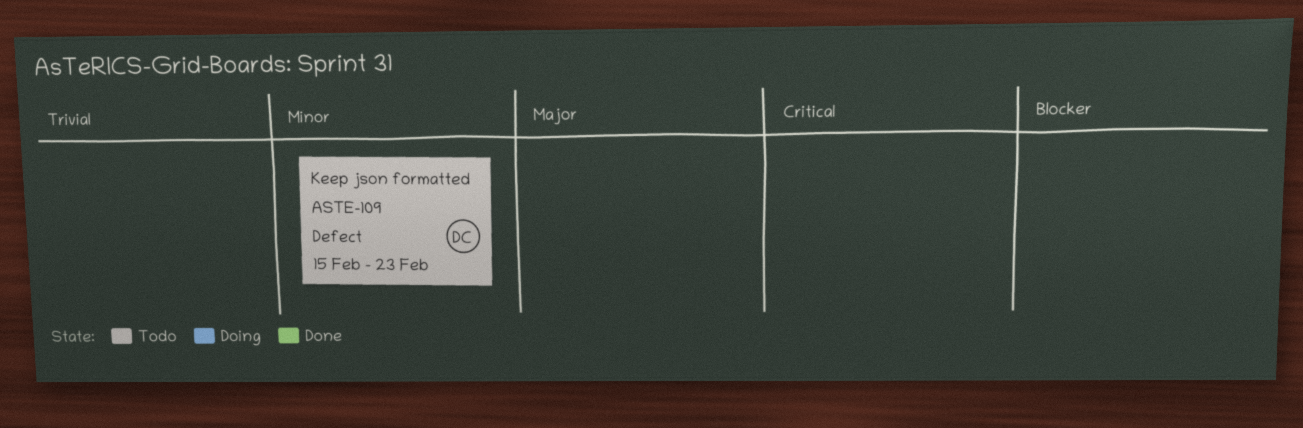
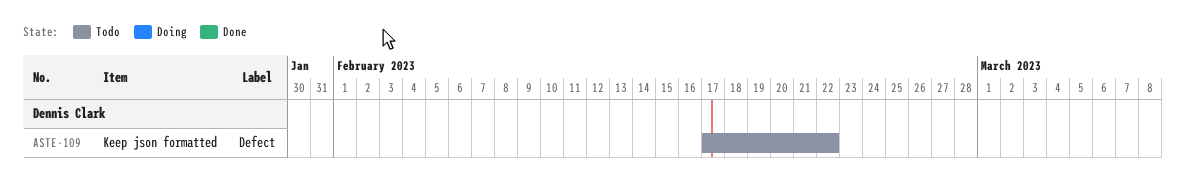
ASTE-109, start: Feb 15 -> Feb 17
ASTE-109, due: Feb 23 -> Feb 22

